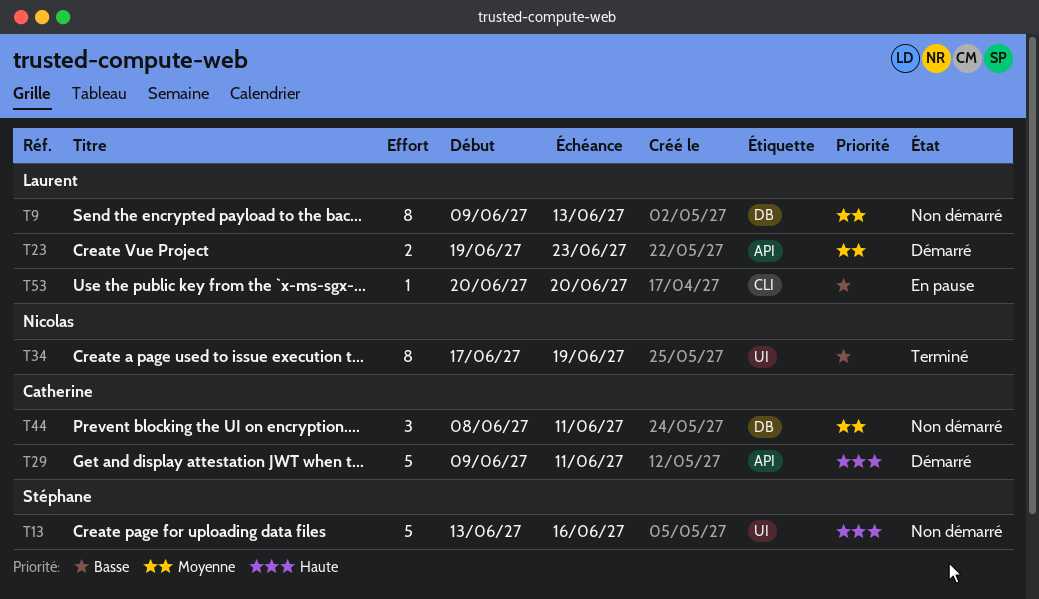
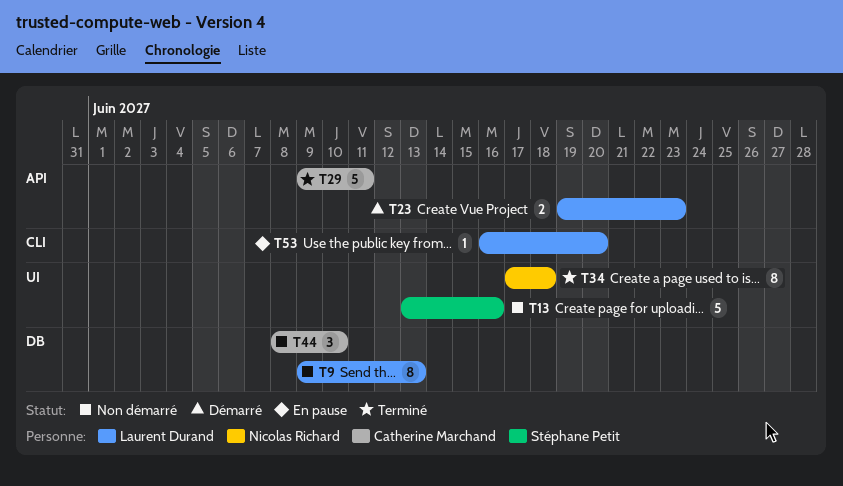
T29, status: Démarré -> Terminé
T34, due: Jun 19 -> Jun 18
T44, due: Jun 11 -> Jun 10
T53, start: Jun 20 -> Jun 16

